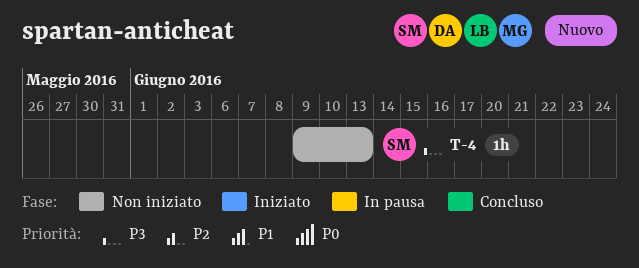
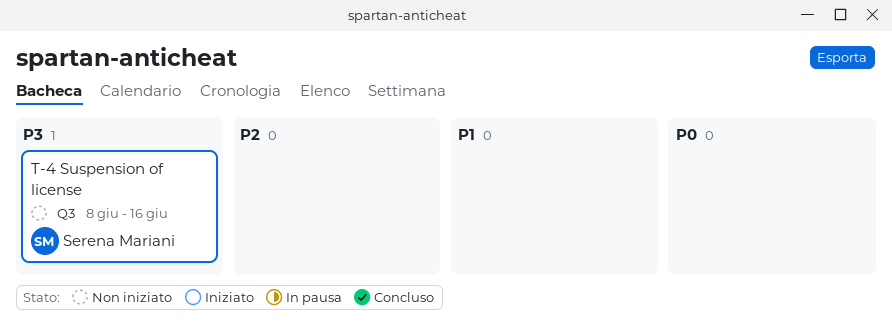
T-4, start: Jun 9 -> Jun 8
T-4, due: Jun 13 -> Jun 16

